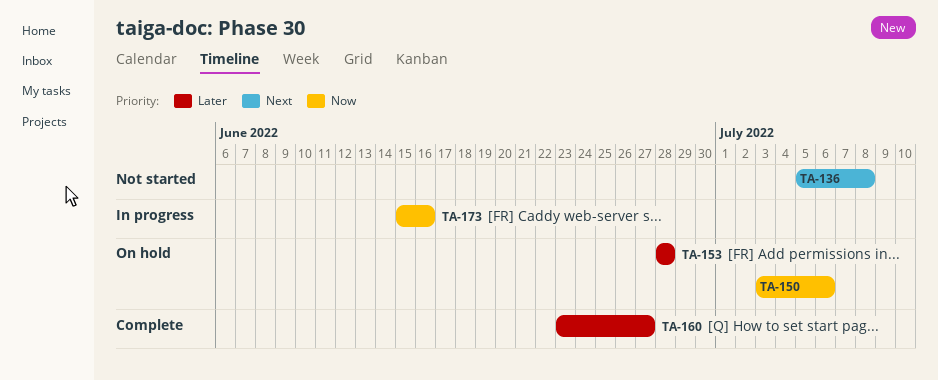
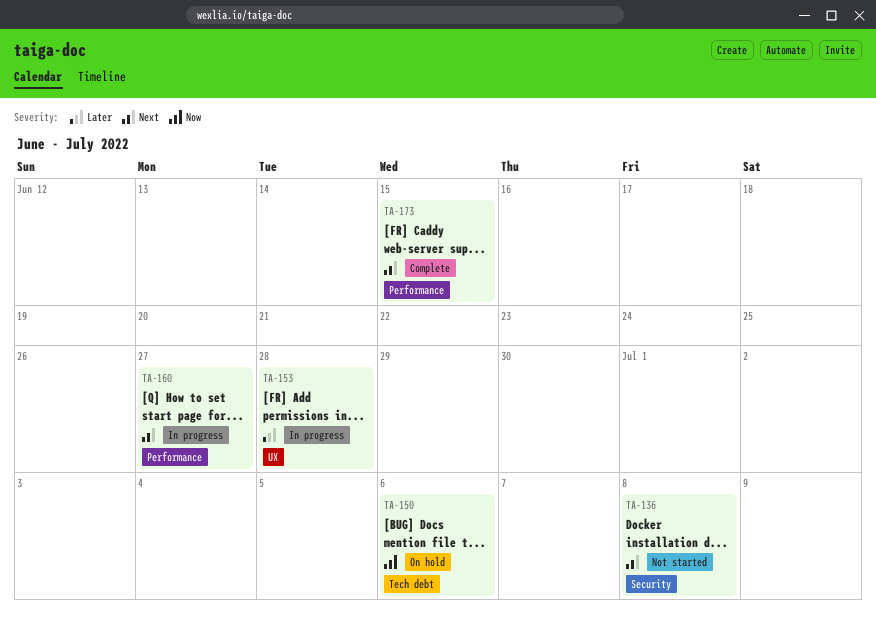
TA-153, status: On hold -> In progress
TA-160, status: Complete -> In progress
TA-160, priority: Later -> Next
TA-173, status: In progress -> Complete
TA-173, priority: Now -> Next
TA-173, due: Jun 16 -> Jun 15

